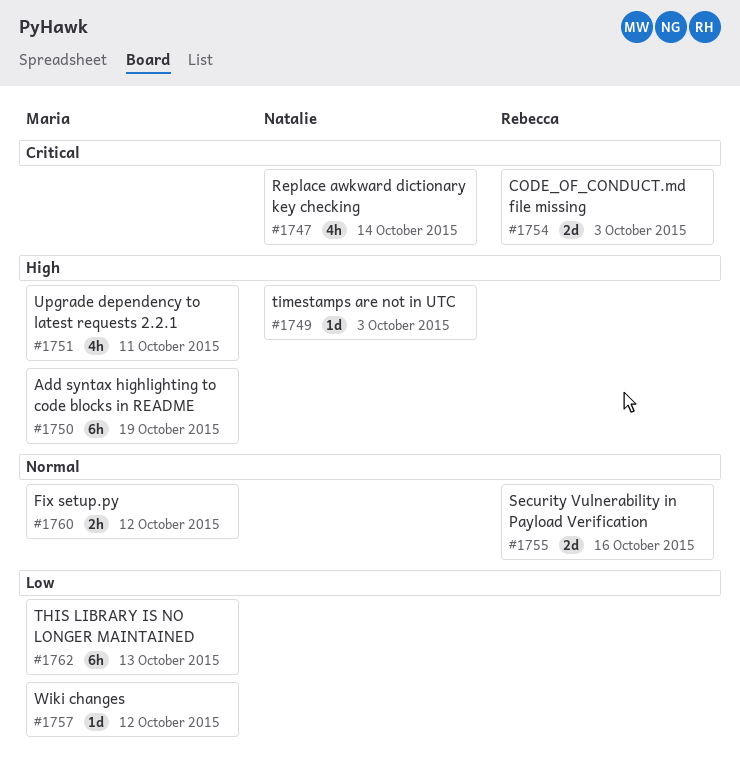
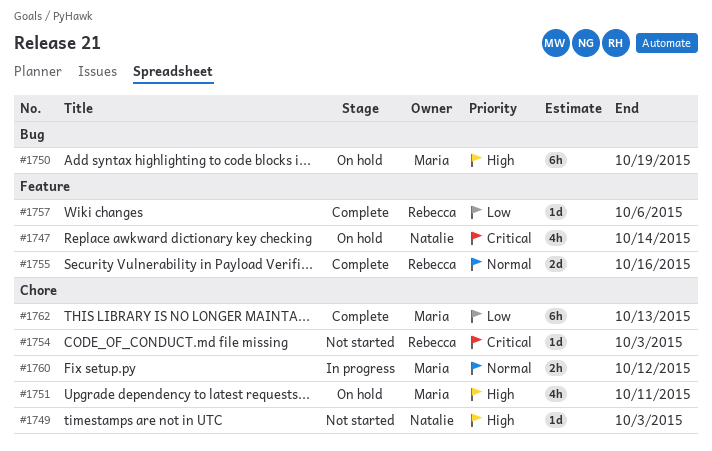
#1754, estimate: 2d -> 1d
#1757, owner: Maria -> Rebecca
#1757, due: Oct 12 -> Oct 6

